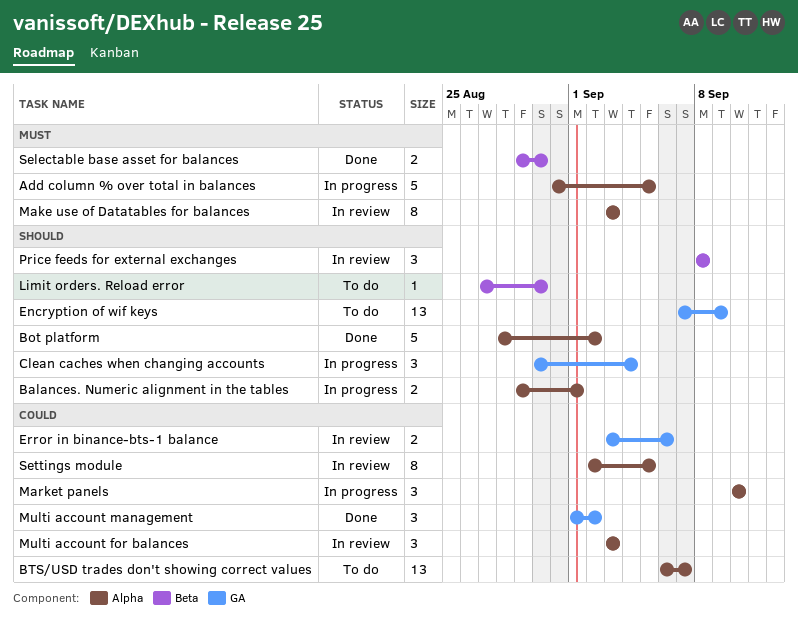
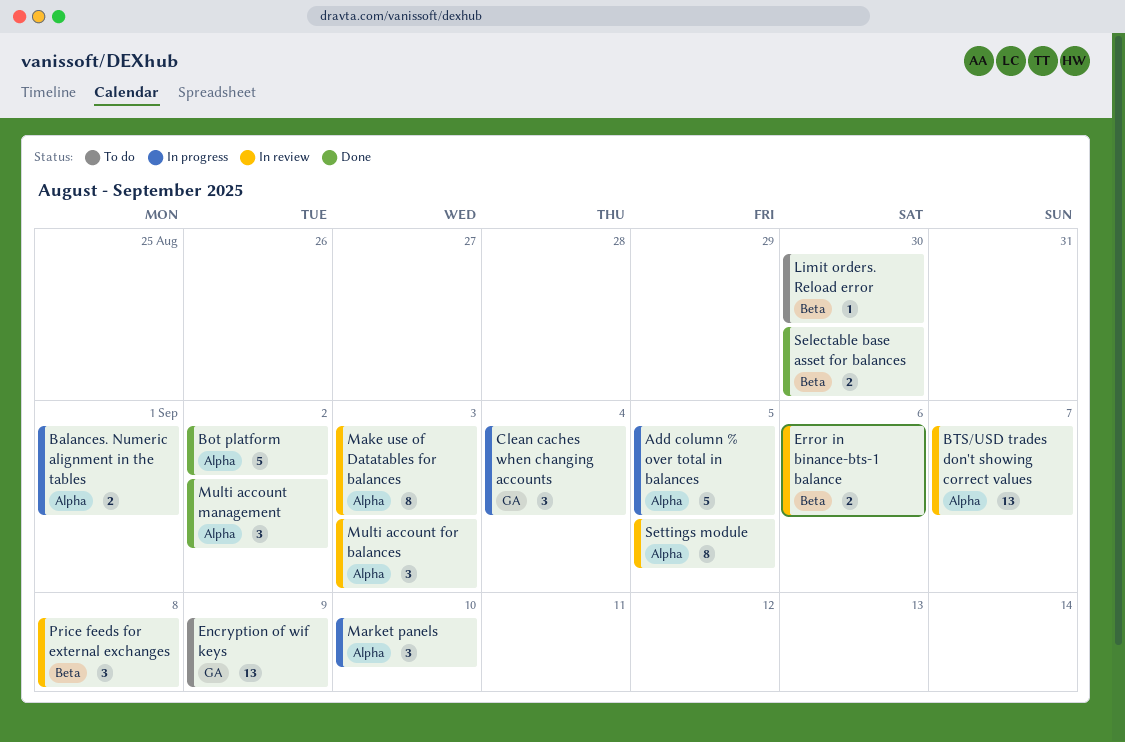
BTS/USD trades don't showing correct values, status: To do -> In review
Error in binance-bts-1 balance, label: GA -> Beta
Multi account management, label: GA -> Alpha

